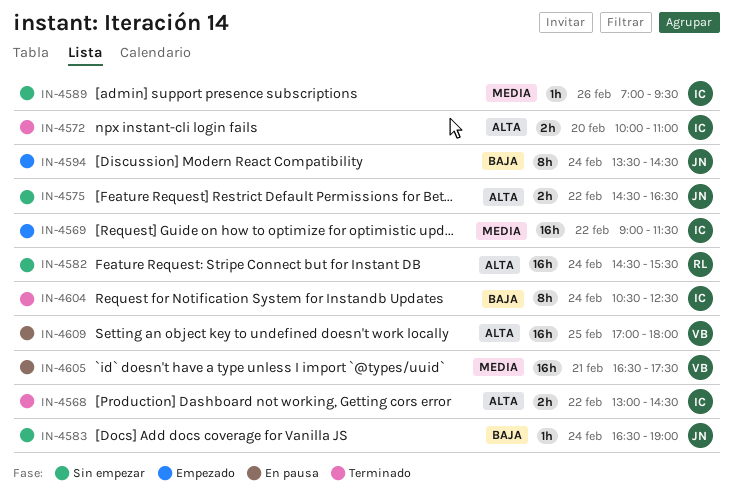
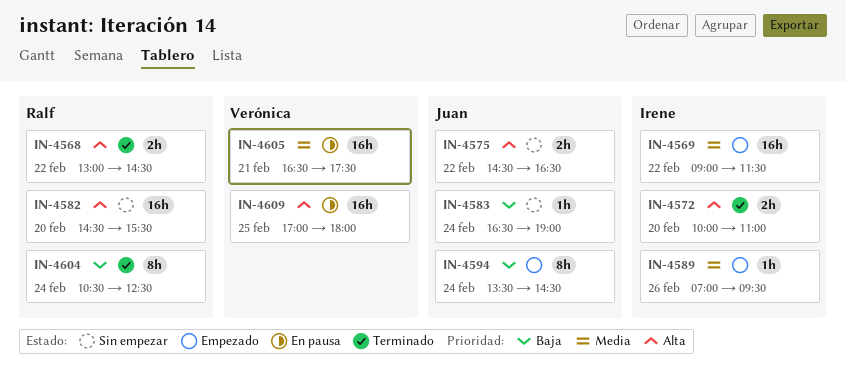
IN-4568, owner: Irene -> Ralf
IN-4582, day: Feb 24 -> Feb 20
IN-4589, status: Sin empezar -> Empezado
IN-4604, owner: Irene -> Ralf

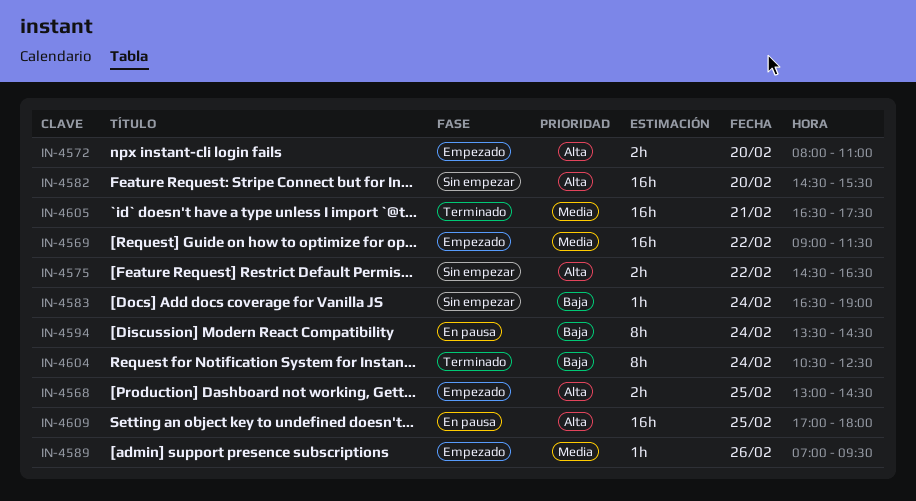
IN-4568, status: Terminado -> Empezado
IN-4568, day: Feb 22 -> Feb 25
IN-4572, status: Terminado -> Empezado
IN-4572, begins: 10:00 -> 08:00
IN-4594, status: Empezado -> En pausa
IN-4605, status: En pausa -> Terminado

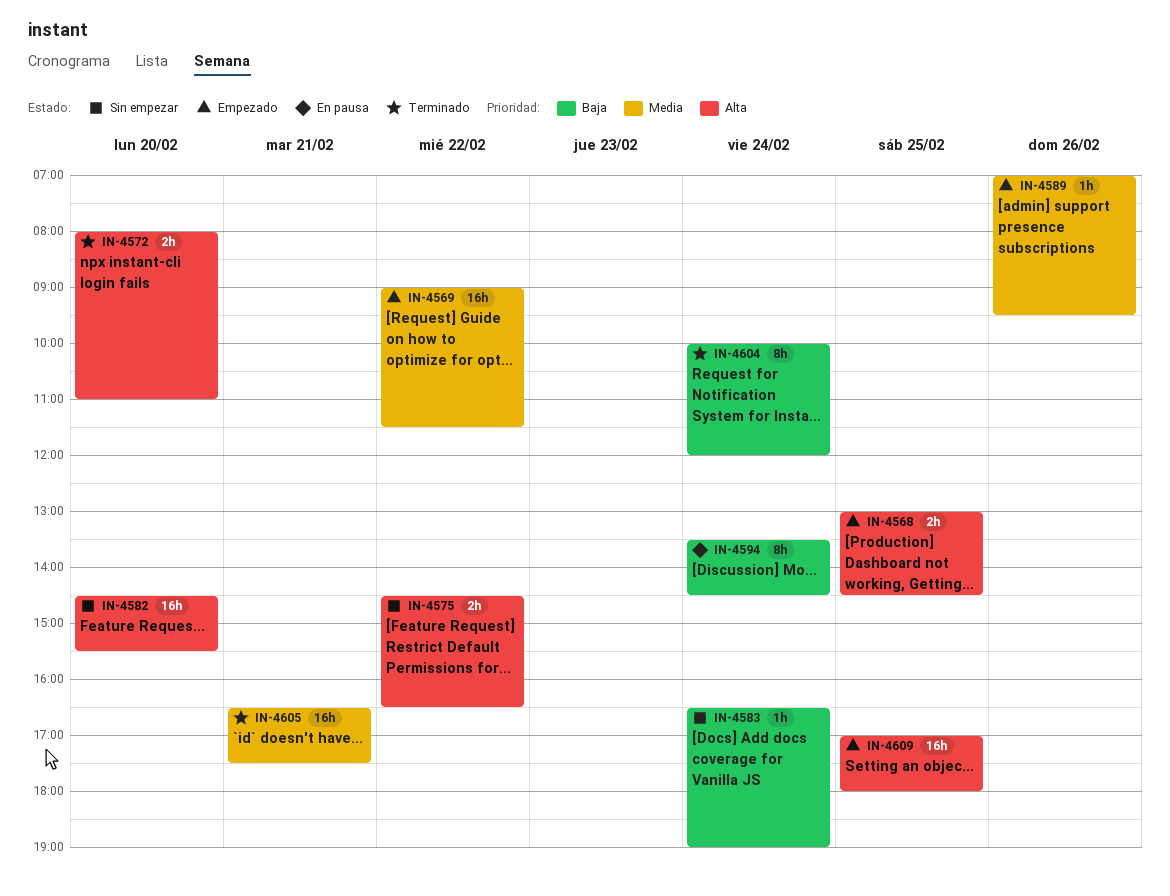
IN-4572, status: Empezado -> Terminado
IN-4604, begins: 10:30 -> 10:00
IN-4604, ends: 12:30 -> 12:00
IN-4609, status: En pausa -> Empezado

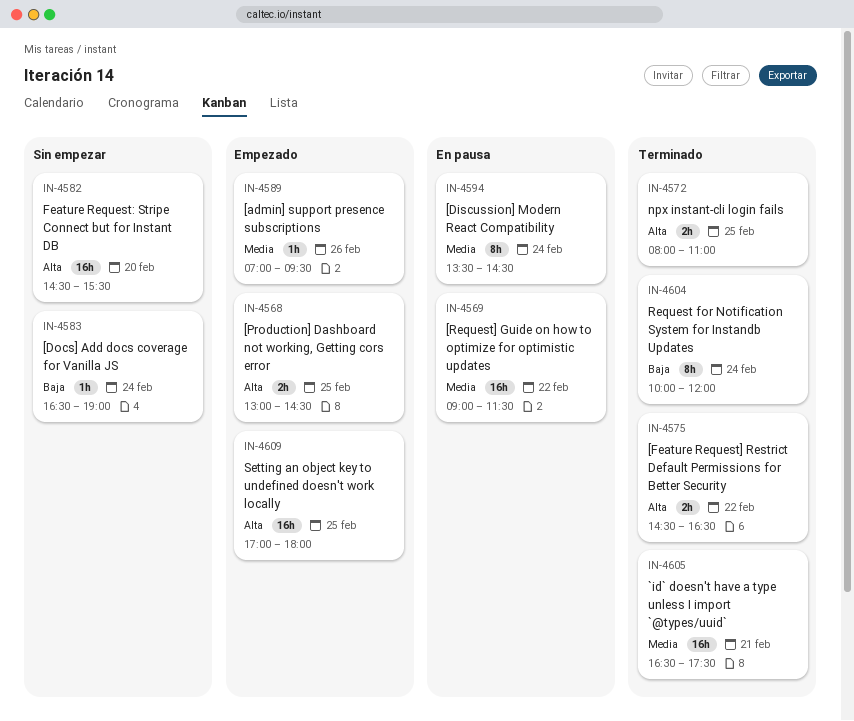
IN-4569, status: Empezado -> En pausa
IN-4572, day: Feb 20 -> Feb 25
IN-4575, status: Sin empezar -> Terminado
IN-4594, priority: Baja -> Media

